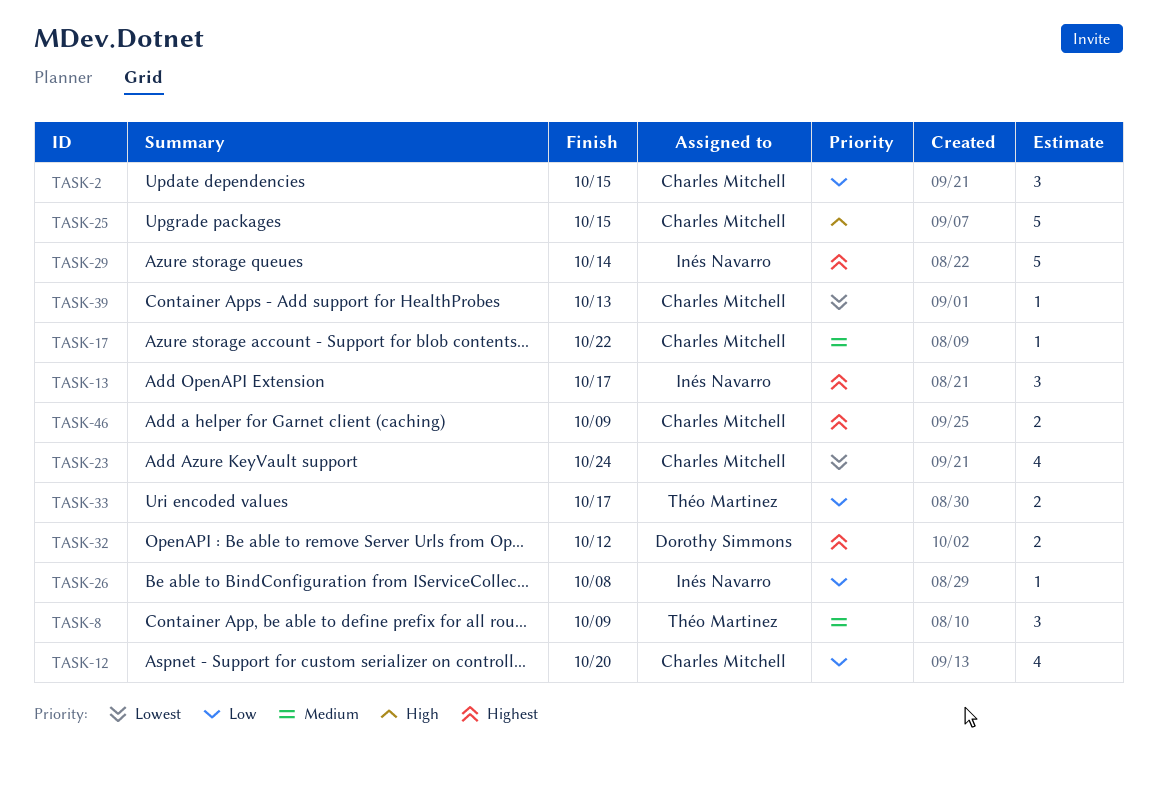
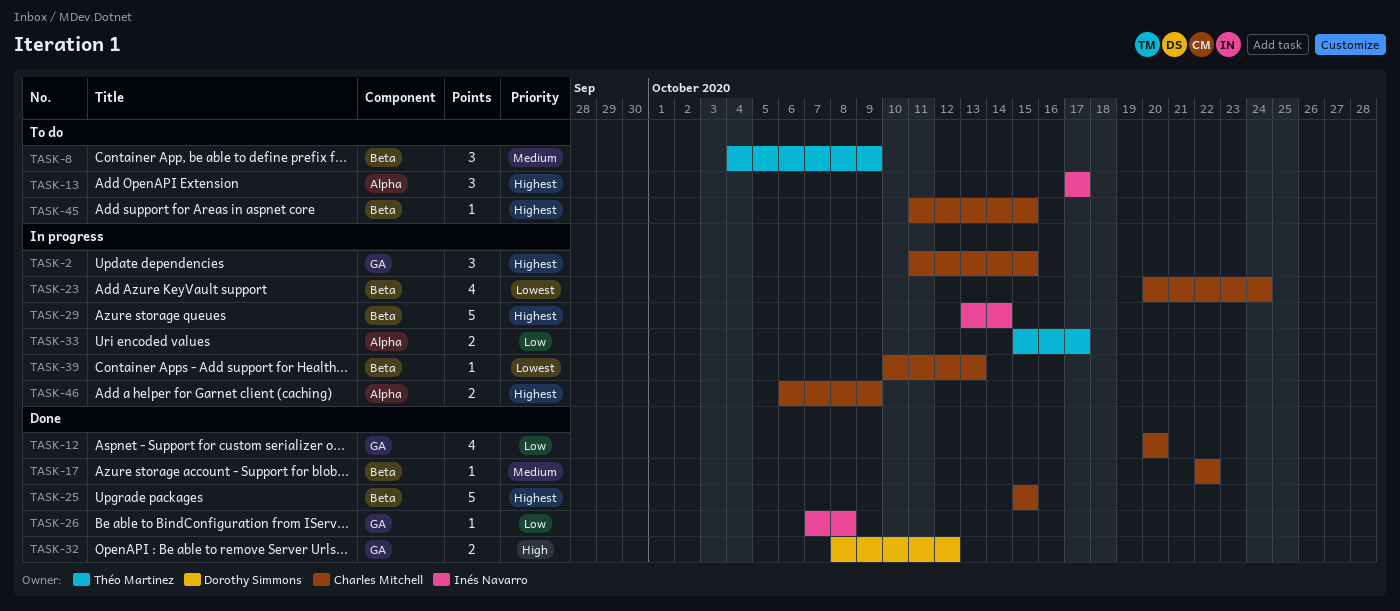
TASK-2, priority: Low -> Highest
TASK-25, priority: High -> Highest
TASK-32, priority: Highest -> High
TASK-45: none -> present

